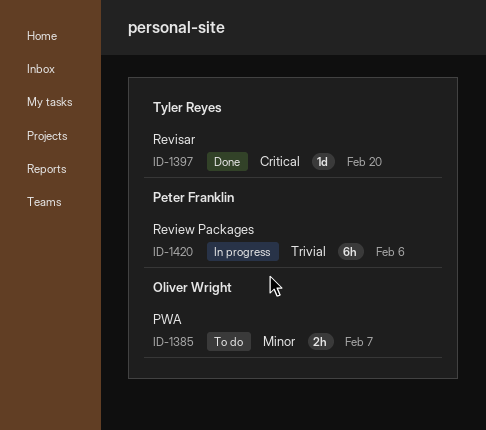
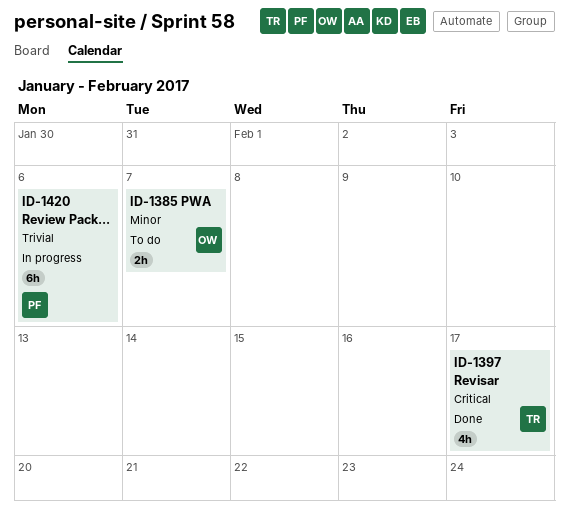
ID-1397, estimate: 1d -> 4h
ID-1397, due: Feb 20 -> Feb 17

